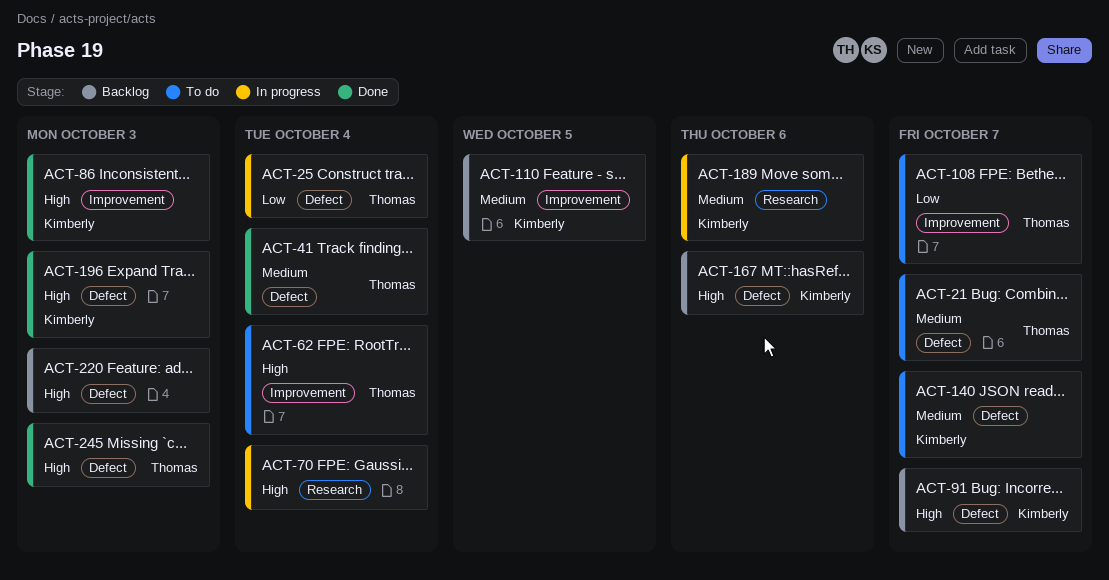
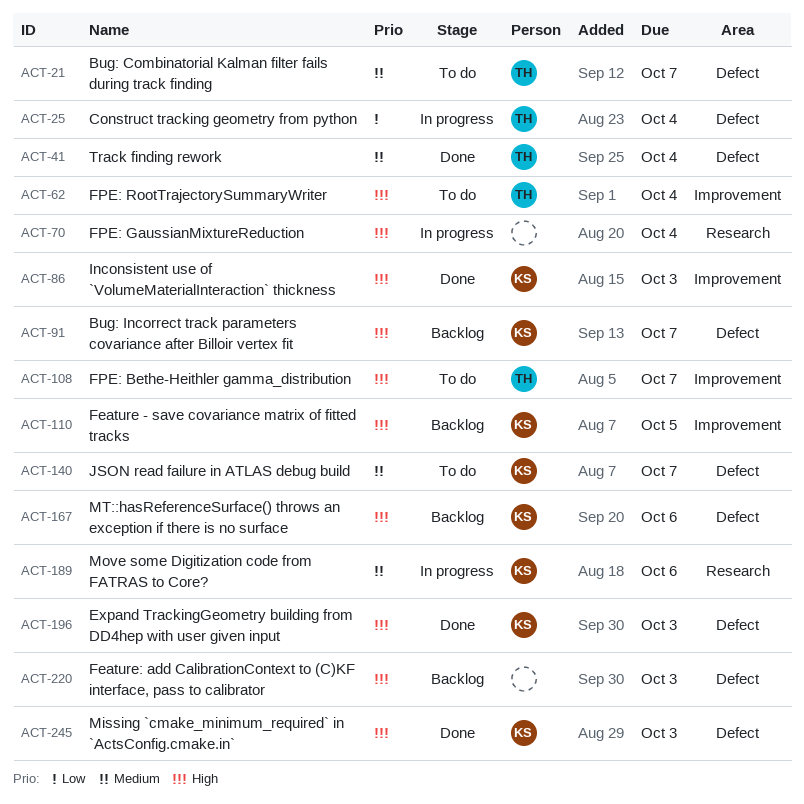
ACT-108, priority: Low -> High
ACT-110, priority: Medium -> High
ACT-245, owner: Thomas -> Kimberly

